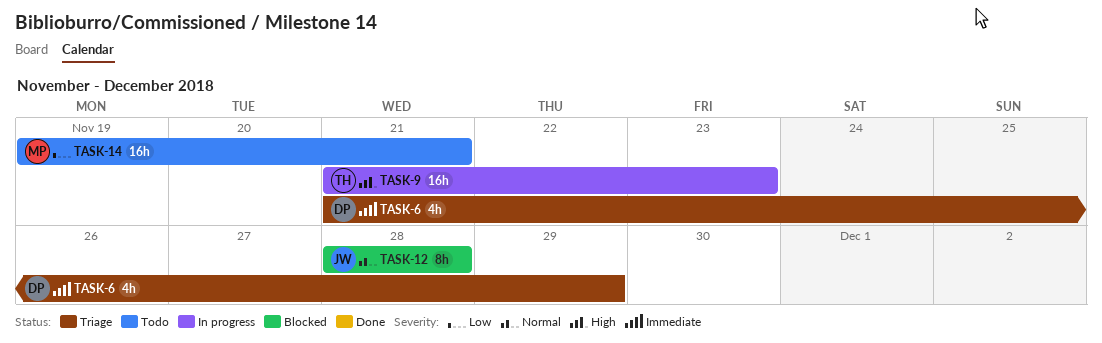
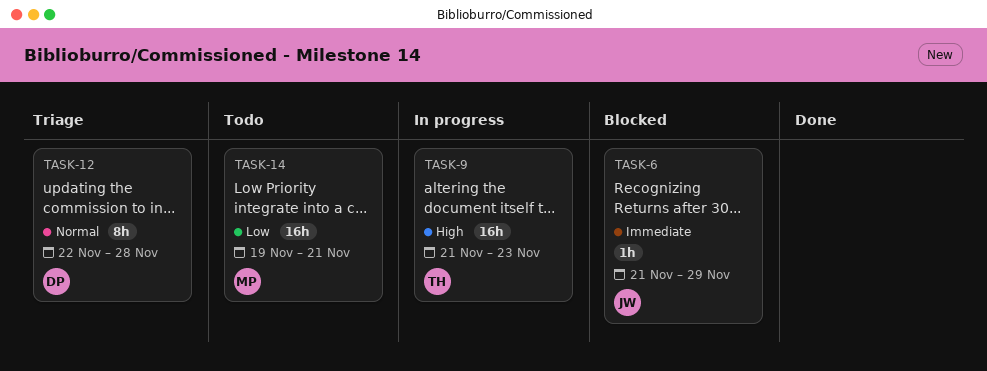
TASK-6, status: Triage -> Blocked
TASK-6, owner: DP -> JW
TASK-6, estimate: 4h -> 1h
TASK-12, status: Blocked -> Triage
TASK-12, owner: JW -> DP
TASK-12, start: Nov 28 -> Nov 22

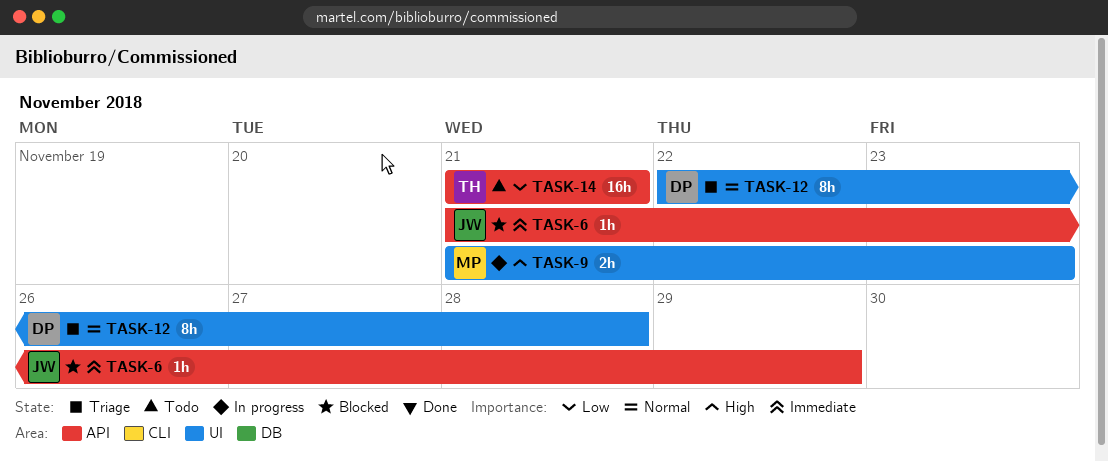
TASK-9, owner: TH -> MP
TASK-9, estimate: 16h -> 2h
TASK-14, owner: MP -> TH
TASK-14, start: Nov 19 -> Nov 21

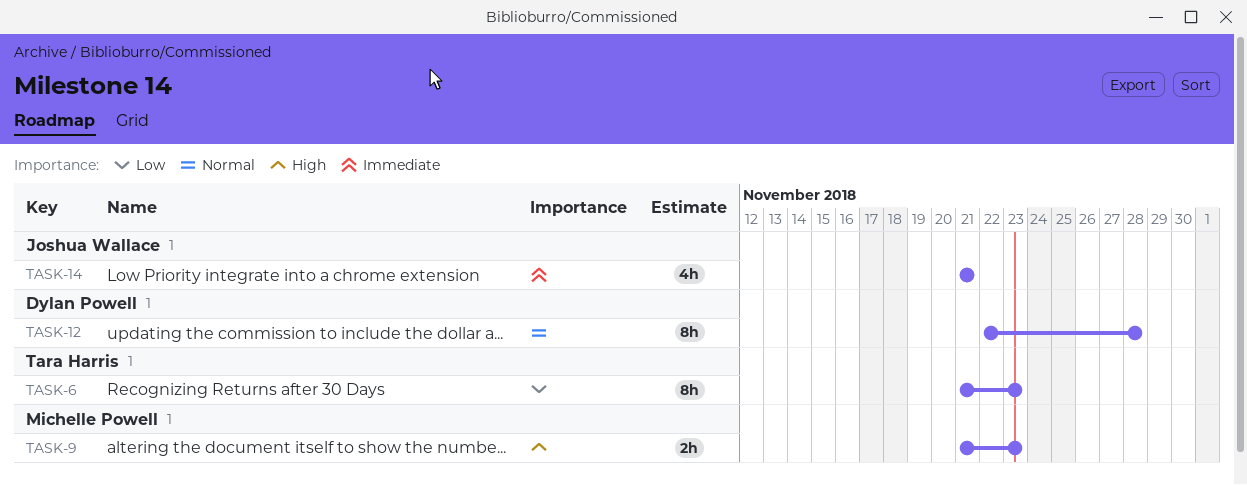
TASK-6, owner: Joshua Wallace -> Tara Harris
TASK-6, priority: Immediate -> Low
TASK-6, estimate: 1h -> 8h
TASK-6, due: Nov 29 -> Nov 23
TASK-14, owner: Tara Harris -> Joshua Wallace
TASK-14, priority: Low -> Immediate
TASK-14, estimate: 16h -> 4h

